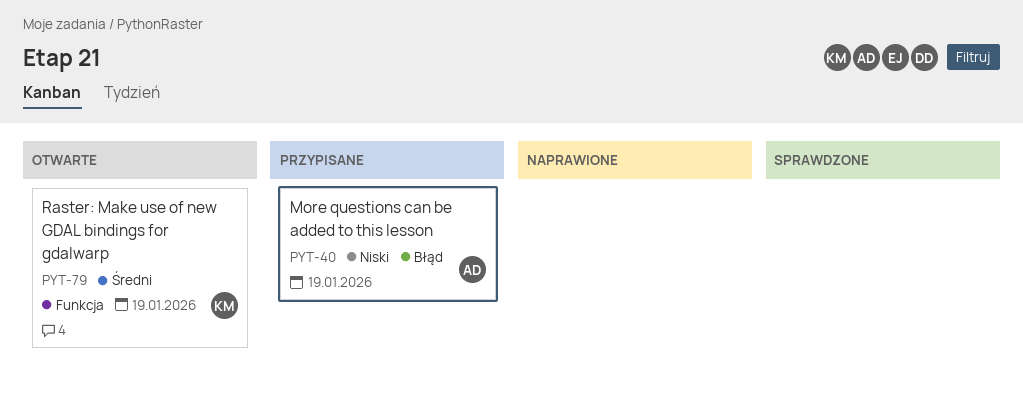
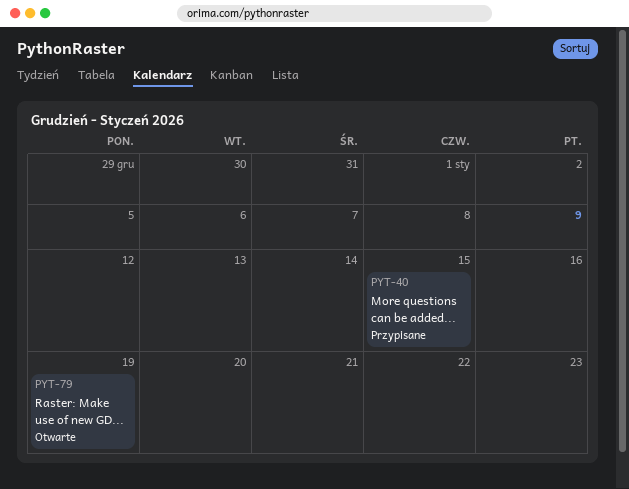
PYT-40, due: Jan 19 -> Jan 15

